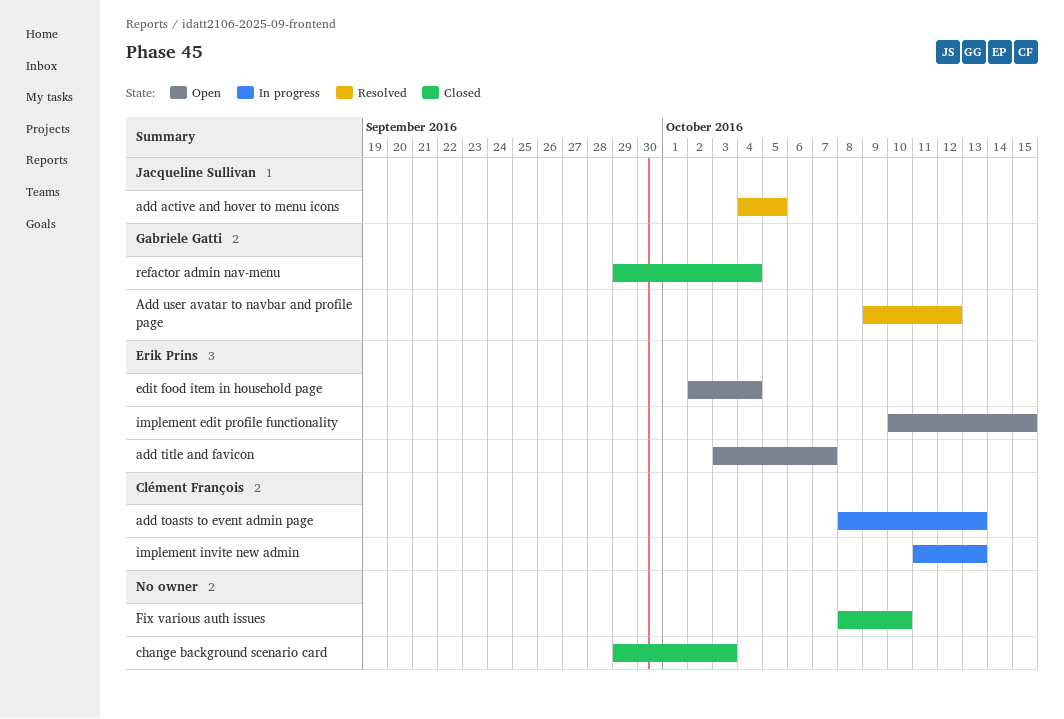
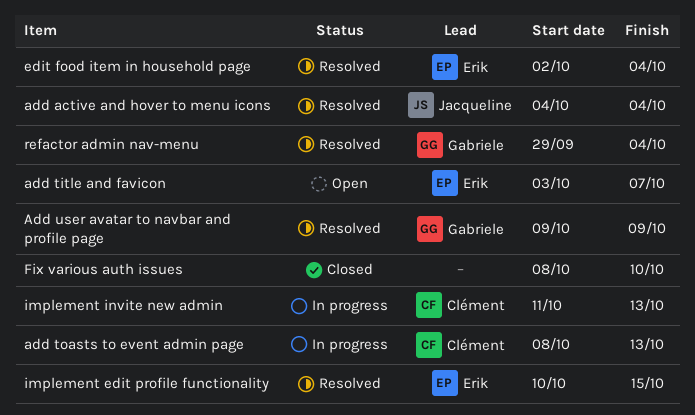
add active and hover to menu icons, due: Oct 5 -> Oct 4
Add user avatar to navbar and profile page, due: Oct 12 -> Oct 9
change background scenario card: present -> none
edit food item in household page, status: Open -> Resolved
implement edit profile functionality, status: Open -> Resolved
refactor admin nav-menu, status: Closed -> Resolved

